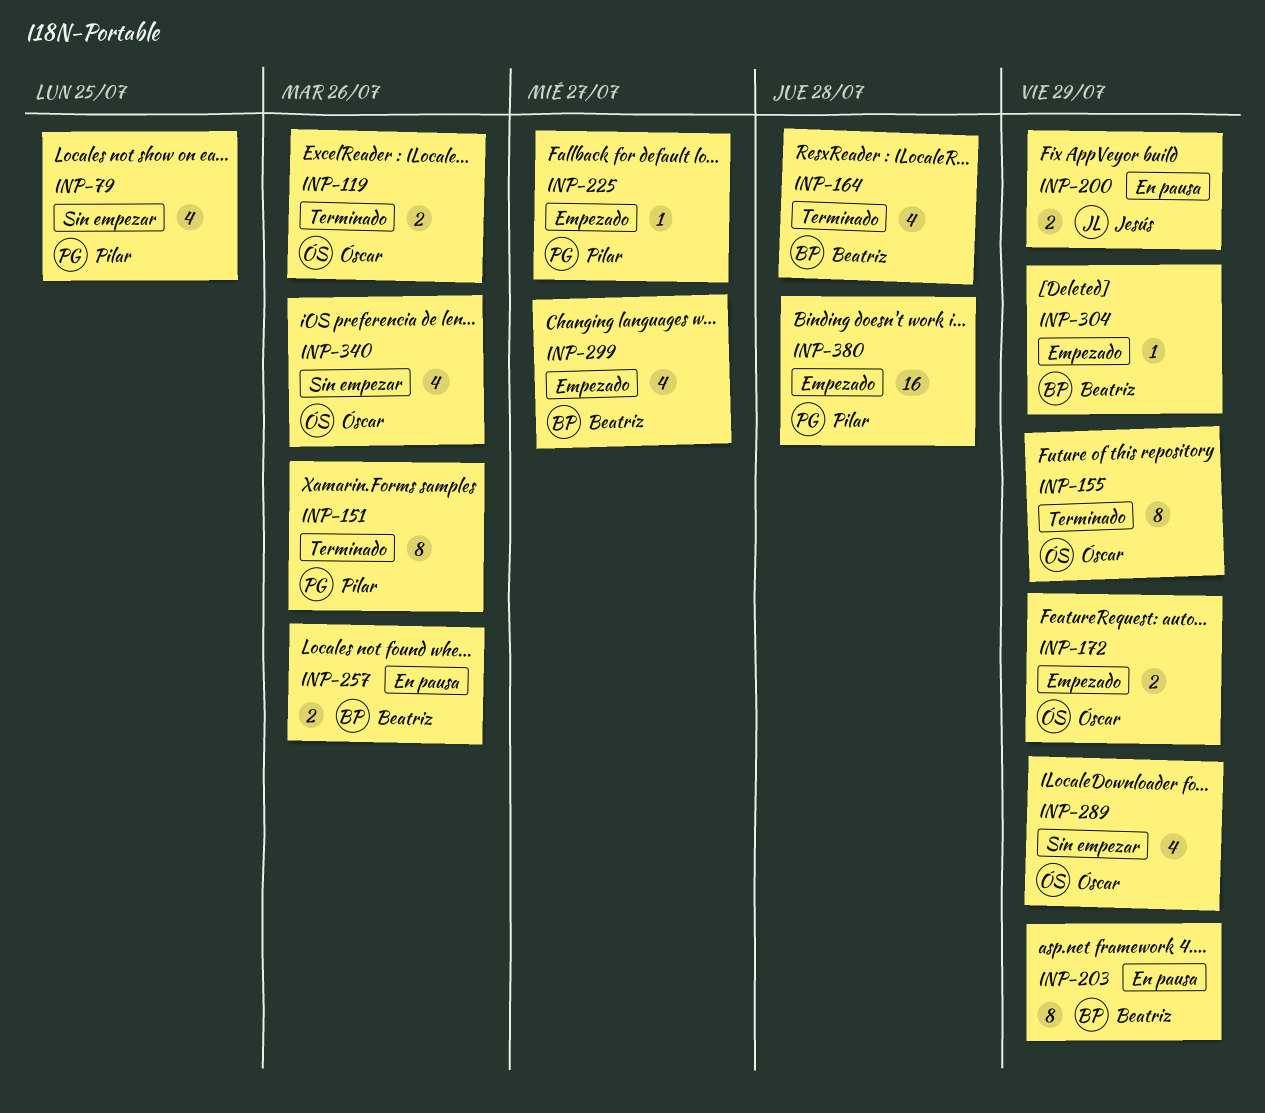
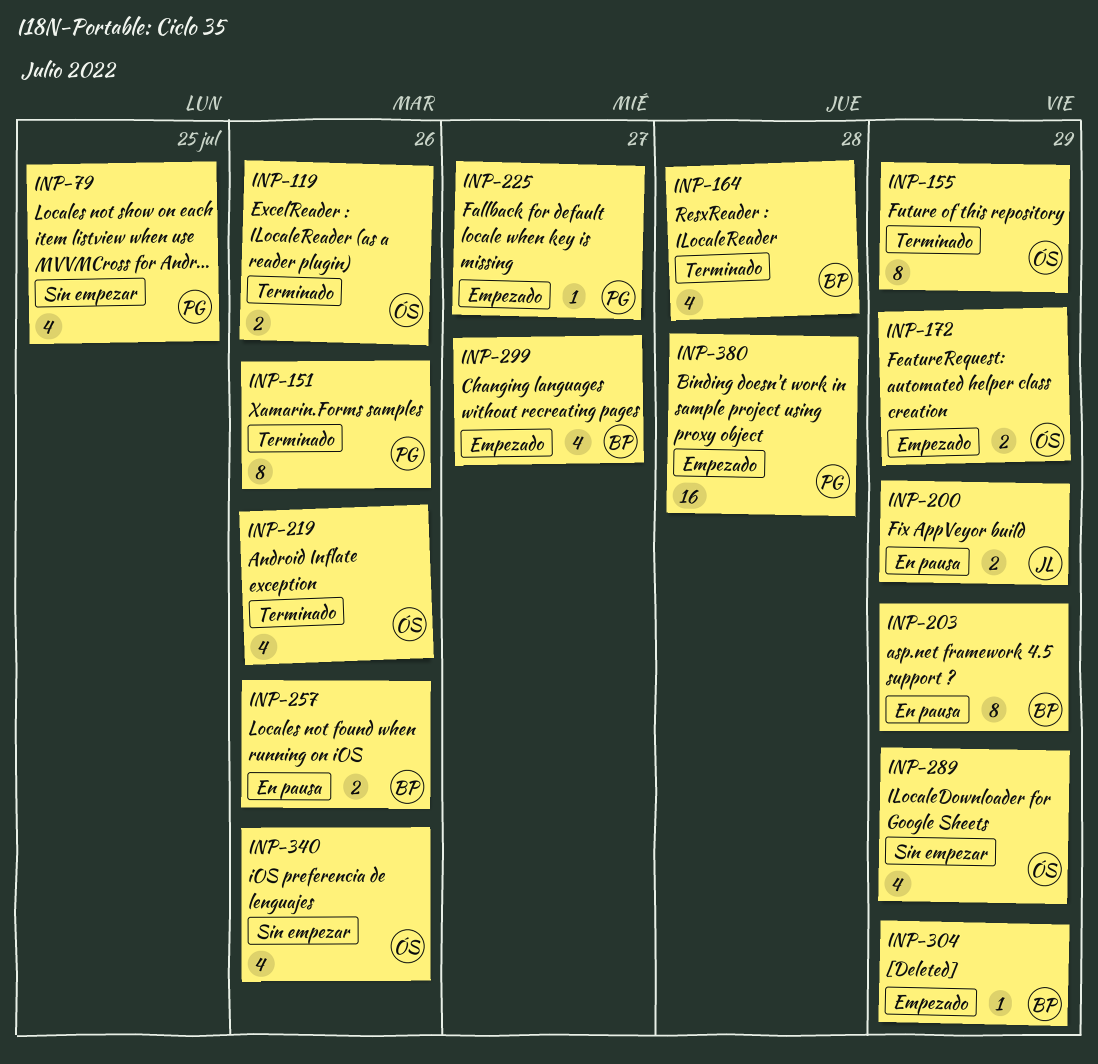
INP-219: none -> present

